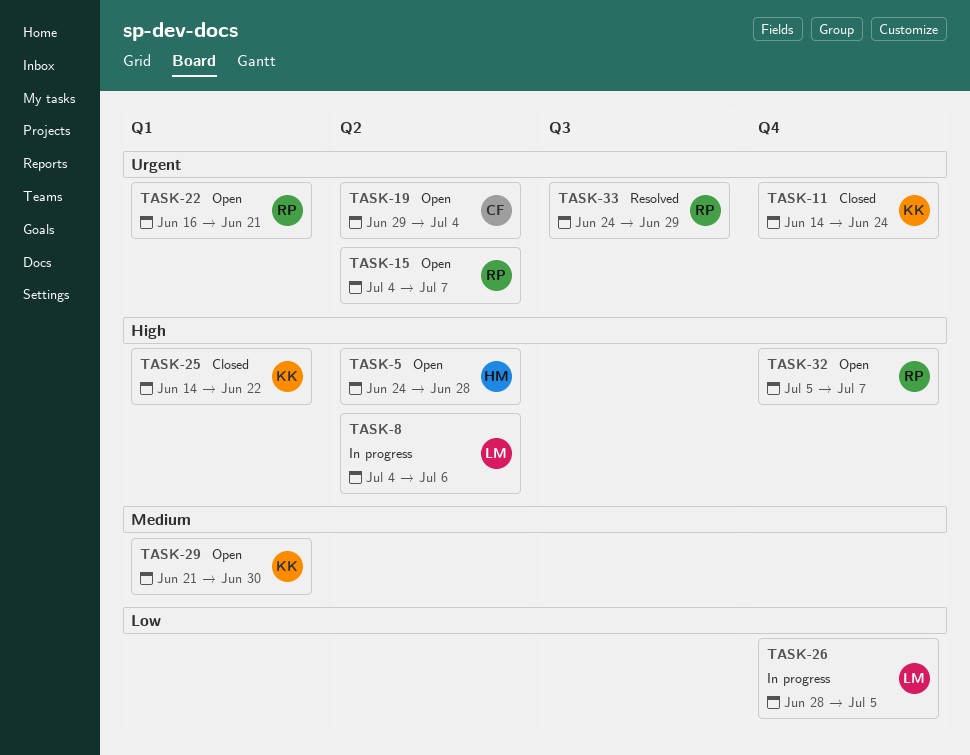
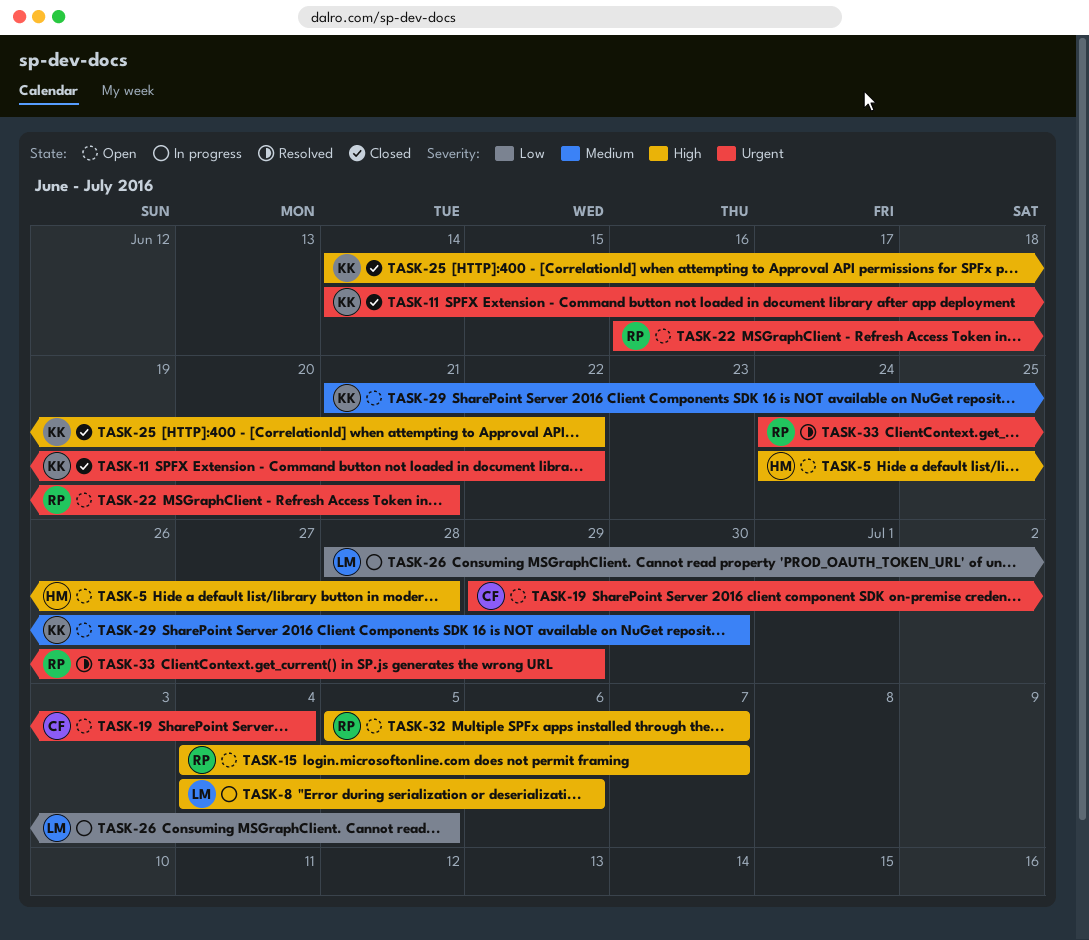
TASK-11, due: Jun 24 -> Jun 22
TASK-15, priority: Urgent -> High

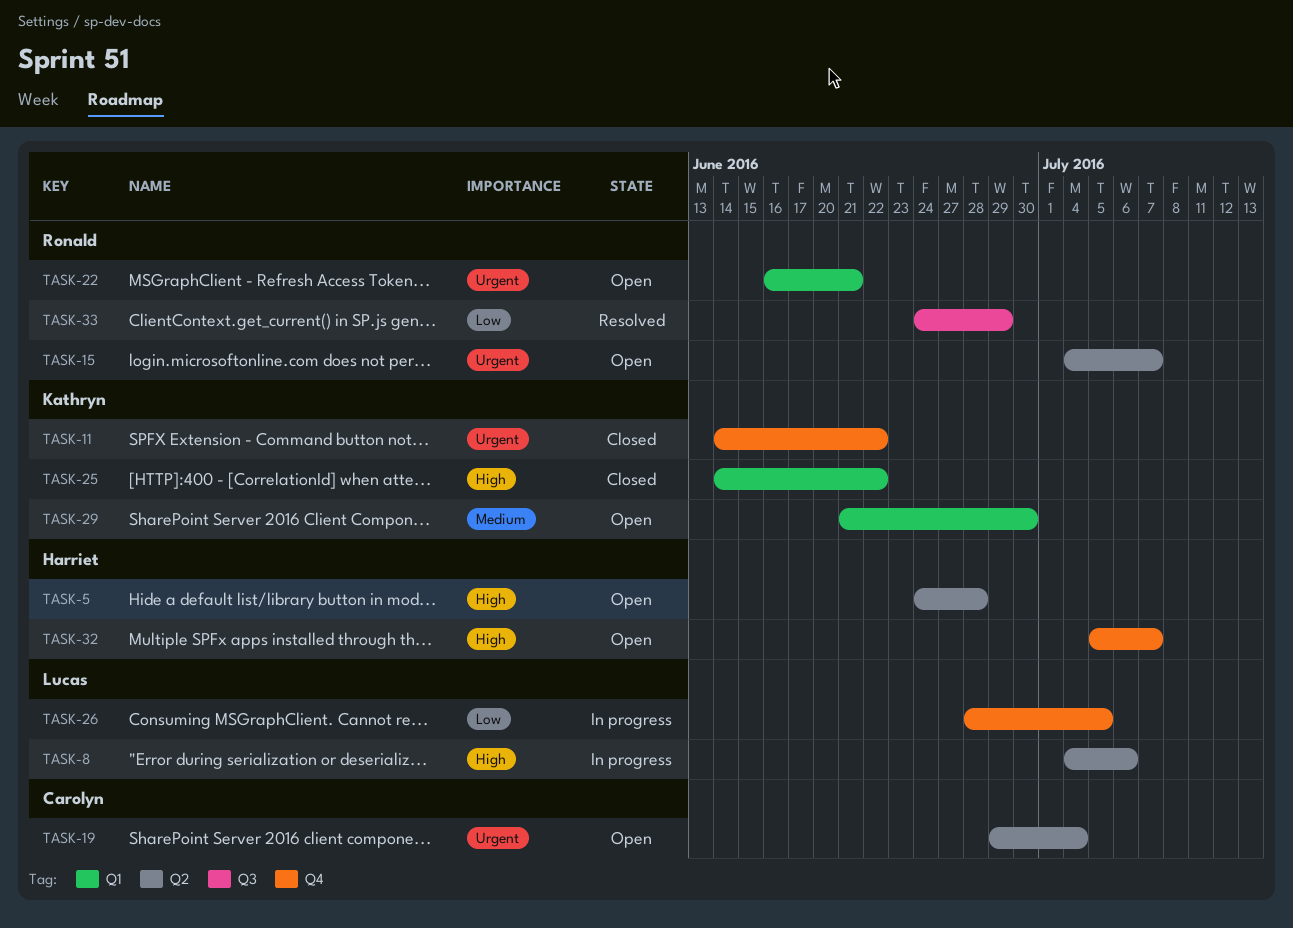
TASK-15, priority: High -> Urgent
TASK-32, owner: Ronald -> Harriet
TASK-33, priority: Urgent -> Low

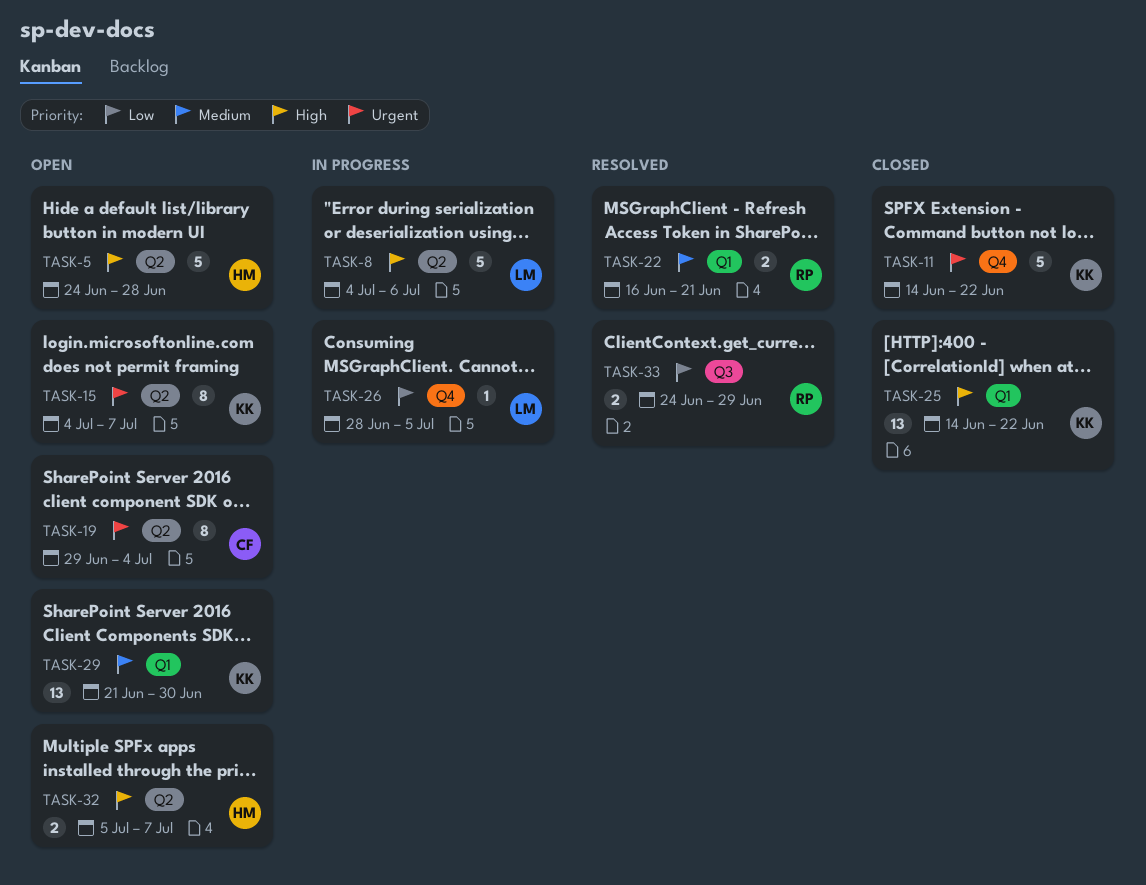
TASK-15, owner: Ronald -> Kathryn
TASK-22, status: Open -> Resolved
TASK-22, priority: Urgent -> Medium
TASK-32, label: Q4 -> Q2

